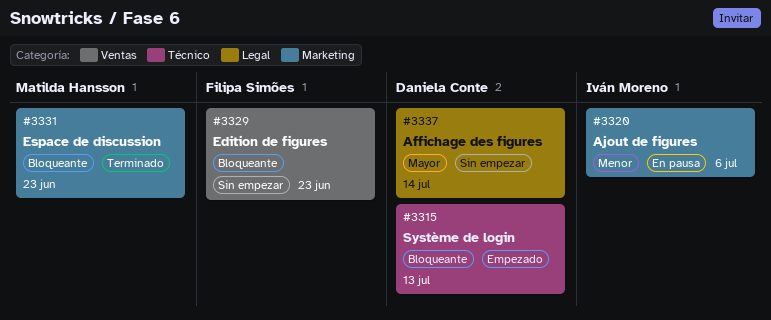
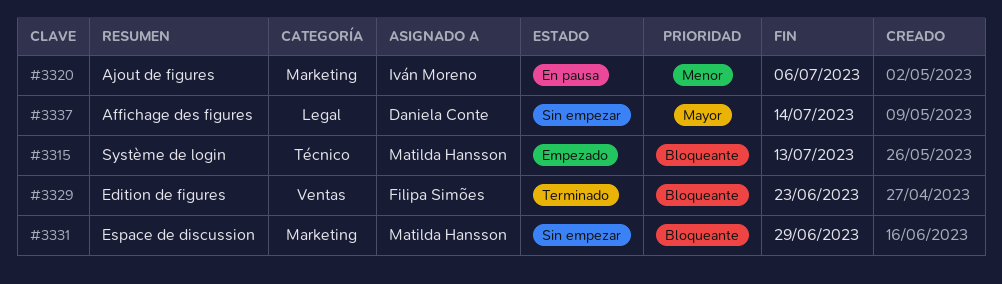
#3315, owner: Daniela Conte -> Matilda Hansson
#3329, status: Sin empezar -> Terminado
#3331, status: Terminado -> Sin empezar
#3331, due: Jun 23 -> Jun 29

